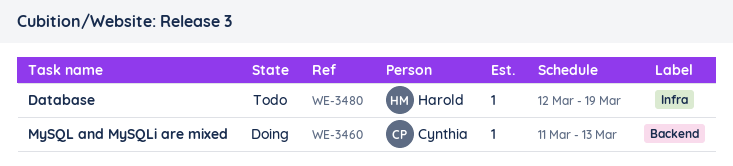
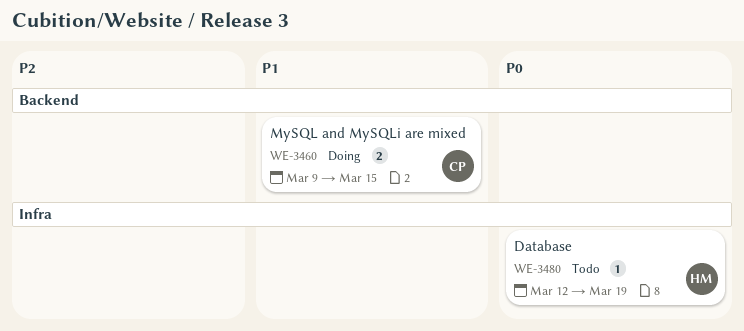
WE-3460, estimate: 1 -> 2
WE-3460, start: Mar 11 -> Mar 9
WE-3460, due: Mar 13 -> Mar 15

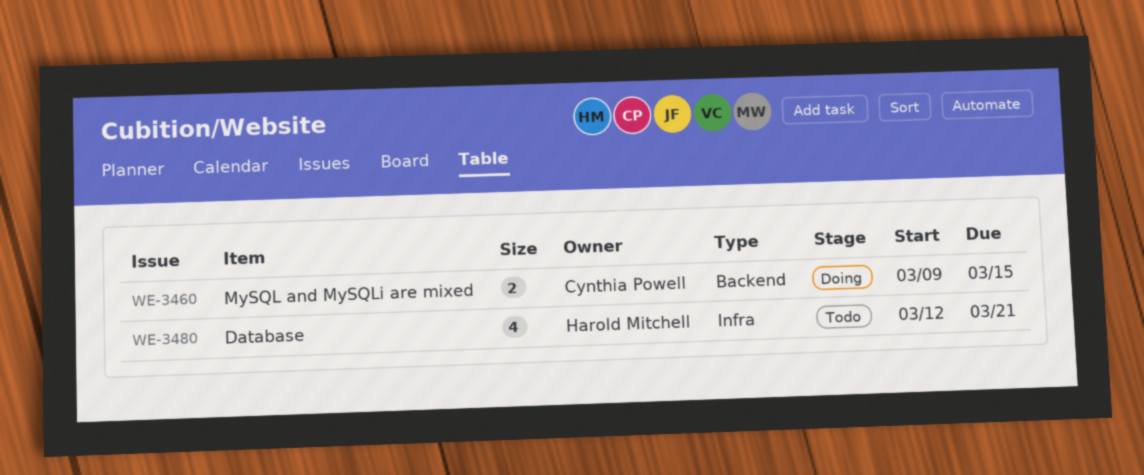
WE-3480, estimate: 1 -> 4
WE-3480, due: Mar 19 -> Mar 21

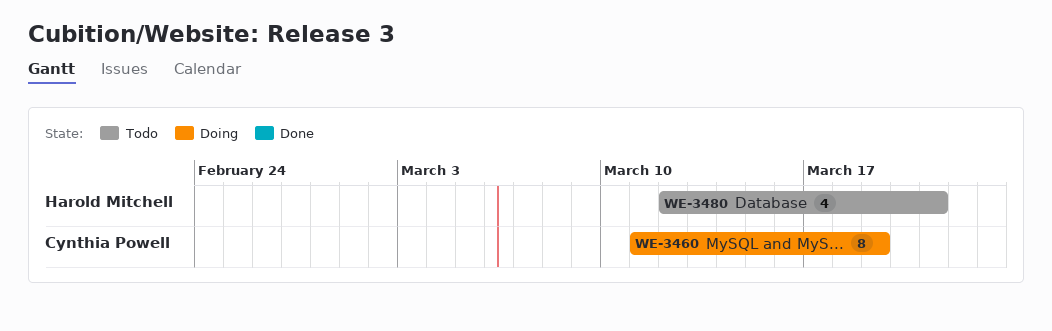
WE-3460, estimate: 2 -> 8
WE-3460, start: Mar 9 -> Mar 11
WE-3460, due: Mar 15 -> Mar 19

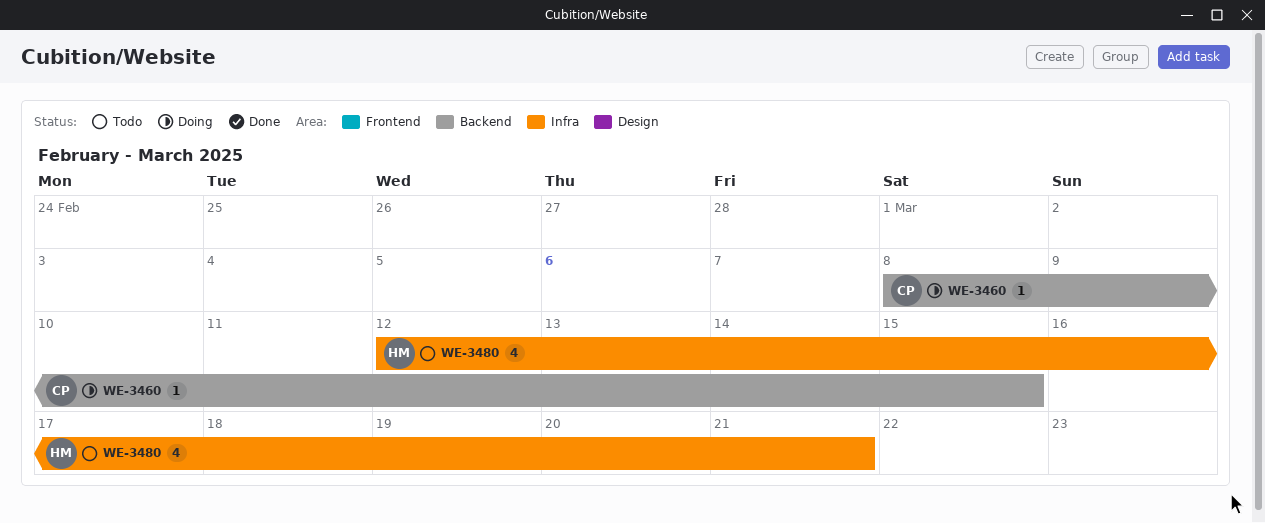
WE-3460, estimate: 8 -> 1
WE-3460, start: Mar 11 -> Mar 8
WE-3460, due: Mar 19 -> Mar 15

